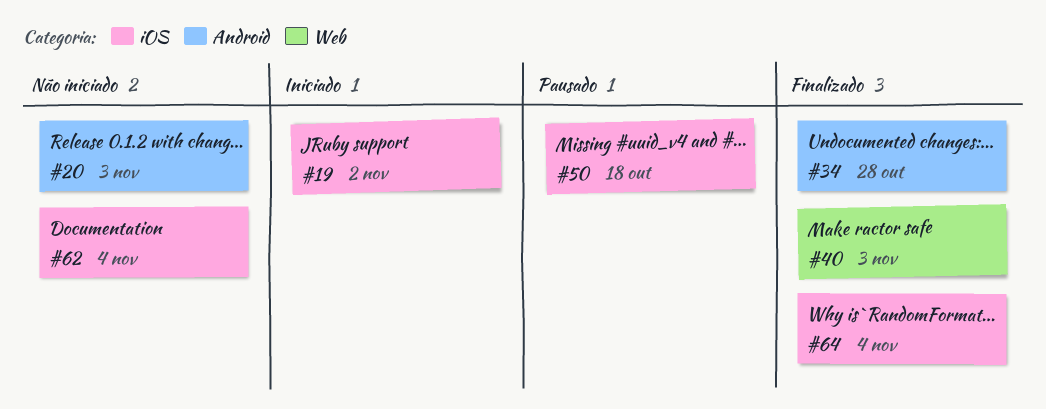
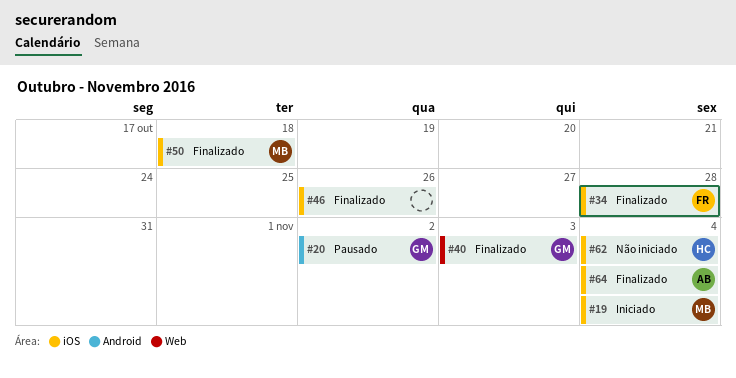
#19, due: Nov 2 -> Nov 4
#20, status: Não iniciado -> Pausado
#20, due: Nov 3 -> Nov 2
#34, label: Android -> iOS
#46: none -> present
#50, status: Pausado -> Finalizado

